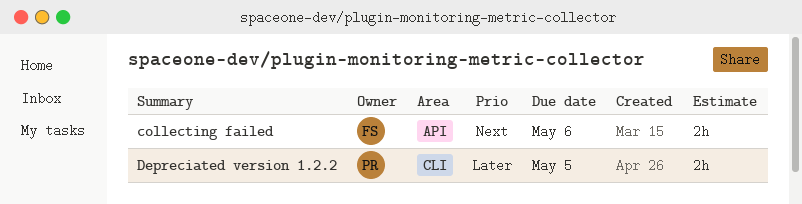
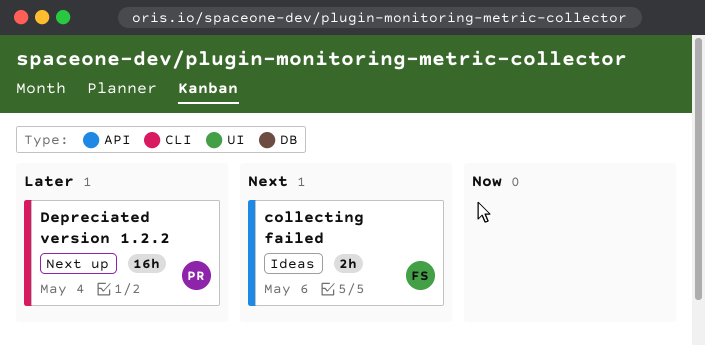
Depreciated version 1.2.2, estimate: 2h -> 16h
Depreciated version 1.2.2, due: May 5 -> May 4

